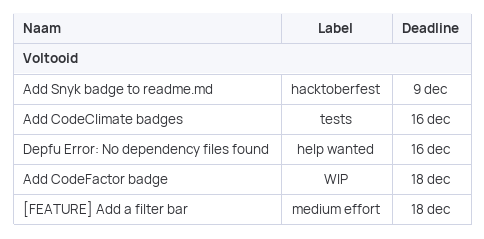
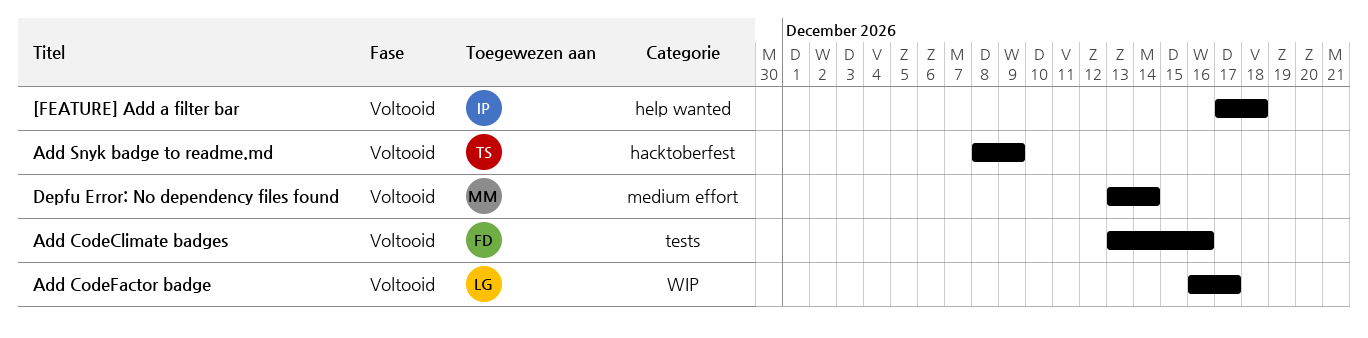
[FEATURE] Add a filter bar, label: medium effort -> help wanted
Add CodeFactor badge, due: Dec 18 -> Dec 17
Depfu Error: No dependency files found, label: help wanted -> medium effort
Depfu Error: No dependency files found, due: Dec 16 -> Dec 14

